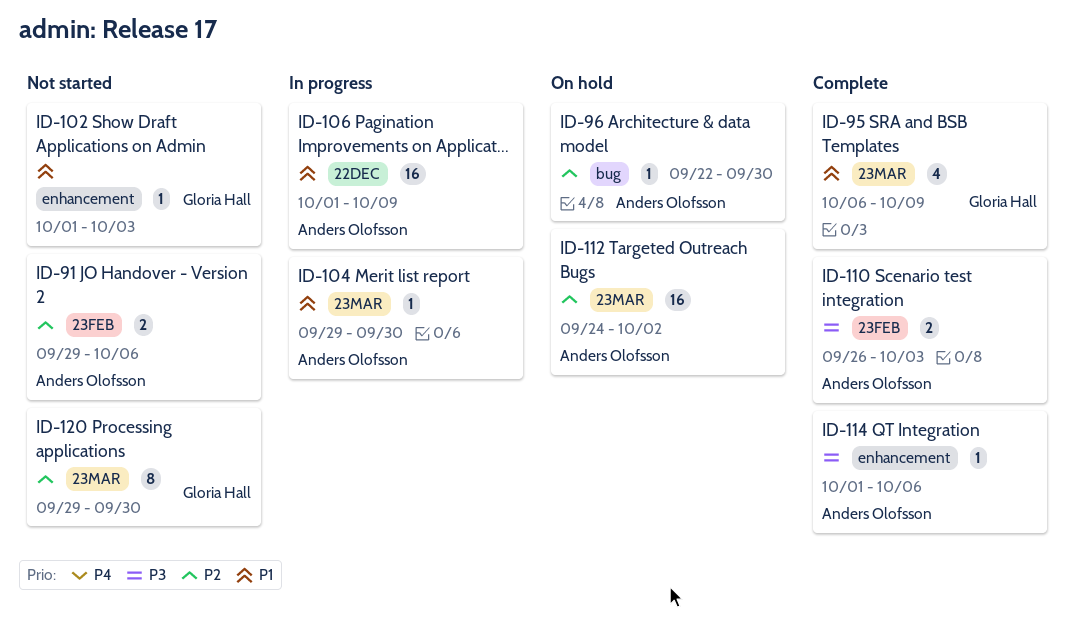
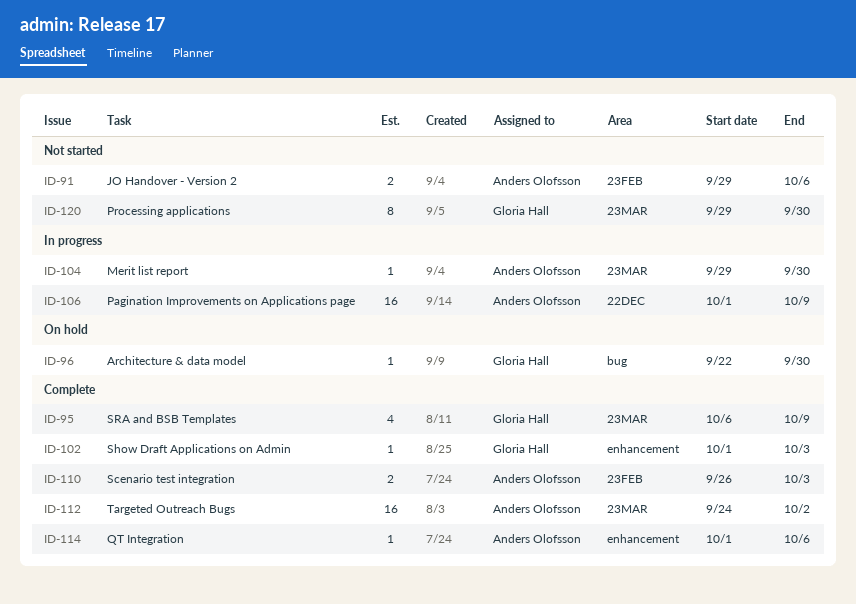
ID-96, owner: Anders Olofsson -> Gloria Hall
ID-102, status: Not started -> Complete
ID-112, status: On hold -> Complete

